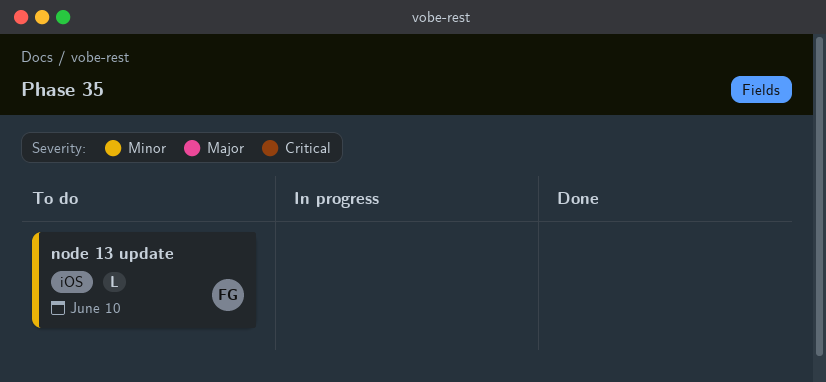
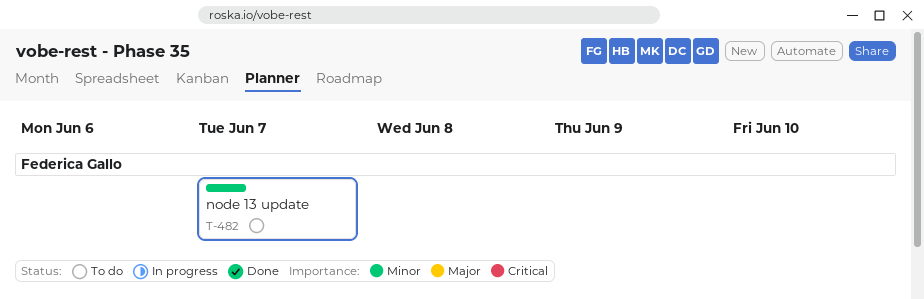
node 13 update, due: Jun 10 -> Jun 7

